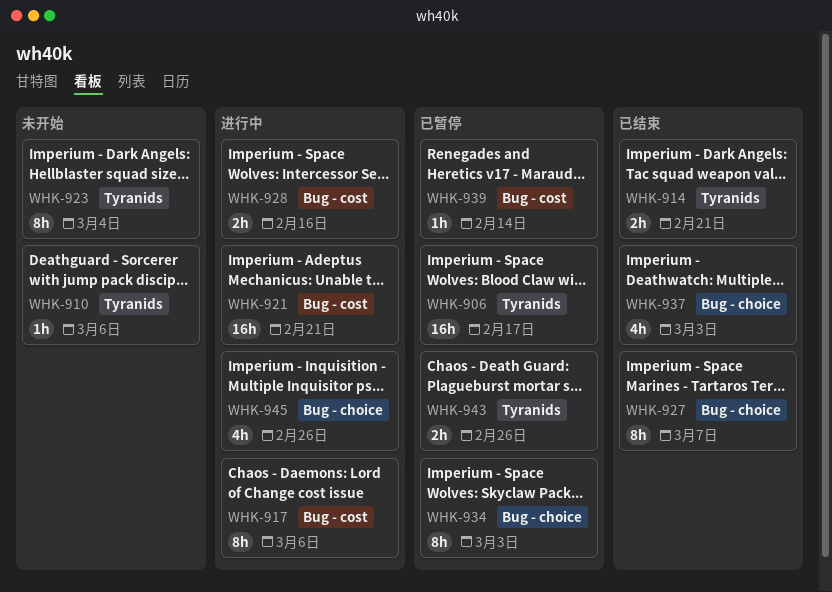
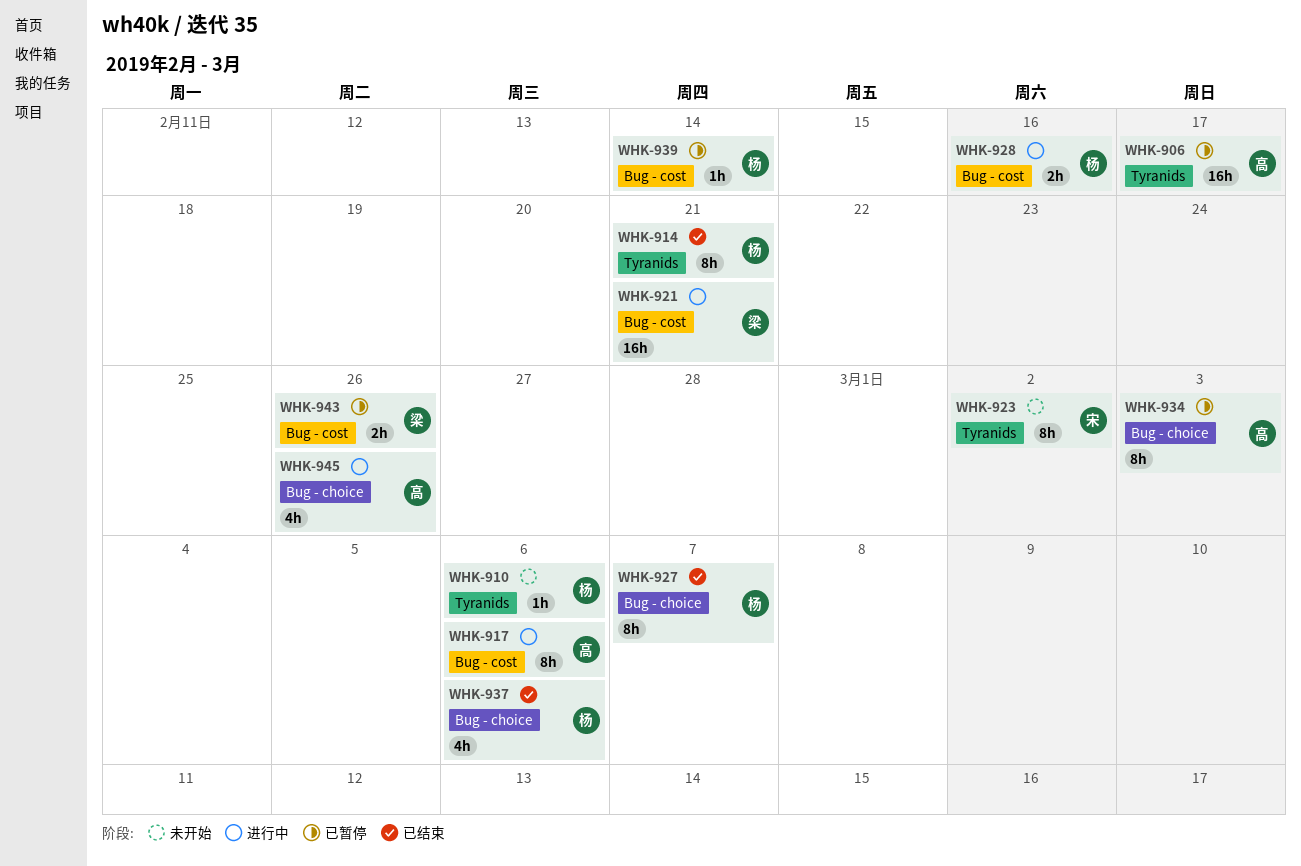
WHK-914, estimate: 2h -> 8h
WHK-923, due: Mar 4 -> Mar 2
WHK-937, due: Mar 3 -> Mar 6
WHK-943, label: Tyranids -> Bug - cost

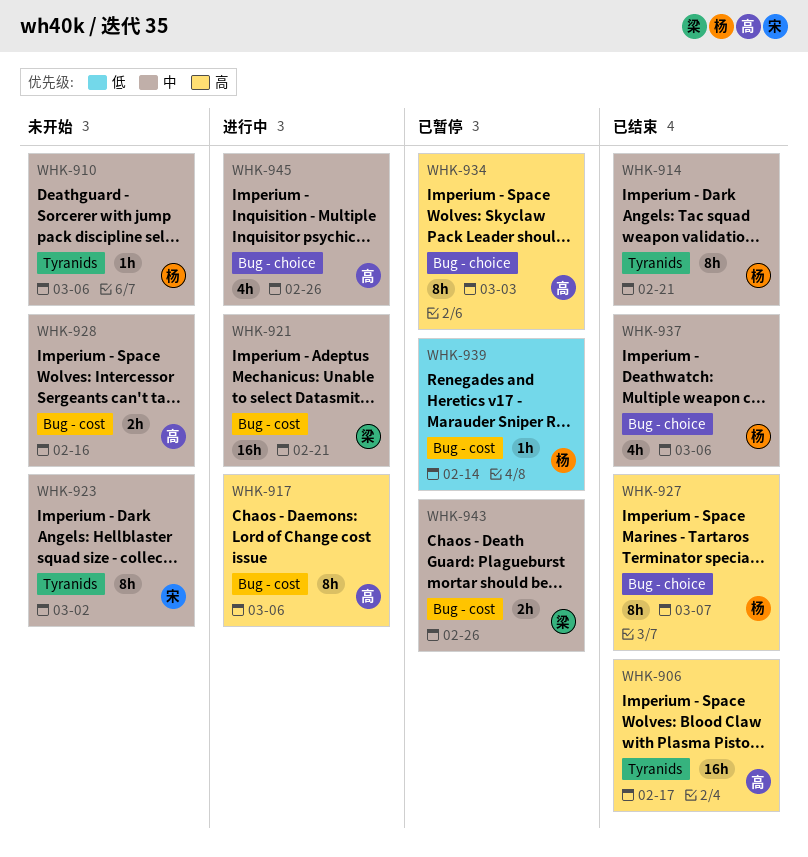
WHK-906, status: 已暂停 -> 已结束
WHK-928, status: 进行中 -> 未开始
WHK-928, owner: 杨 -> 高

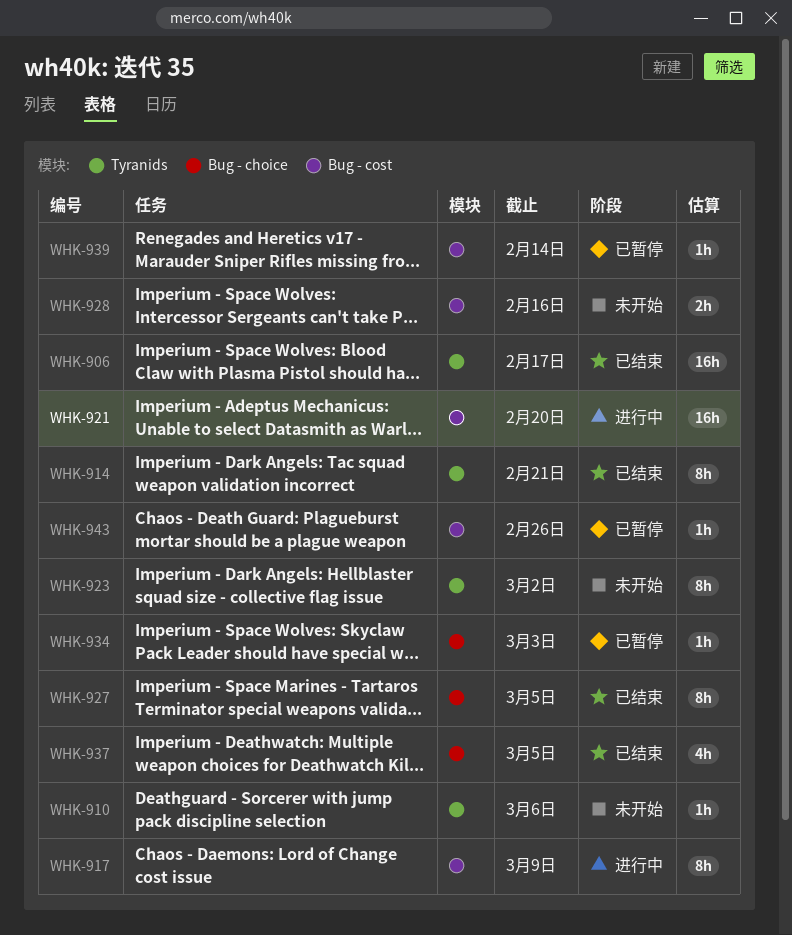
WHK-917, due: Mar 6 -> Mar 9
WHK-921, due: Feb 21 -> Feb 20
WHK-927, due: Mar 7 -> Mar 5
WHK-934, estimate: 8h -> 1h
WHK-937, due: Mar 6 -> Mar 5
WHK-943, estimate: 2h -> 1h
WHK-945: present -> none

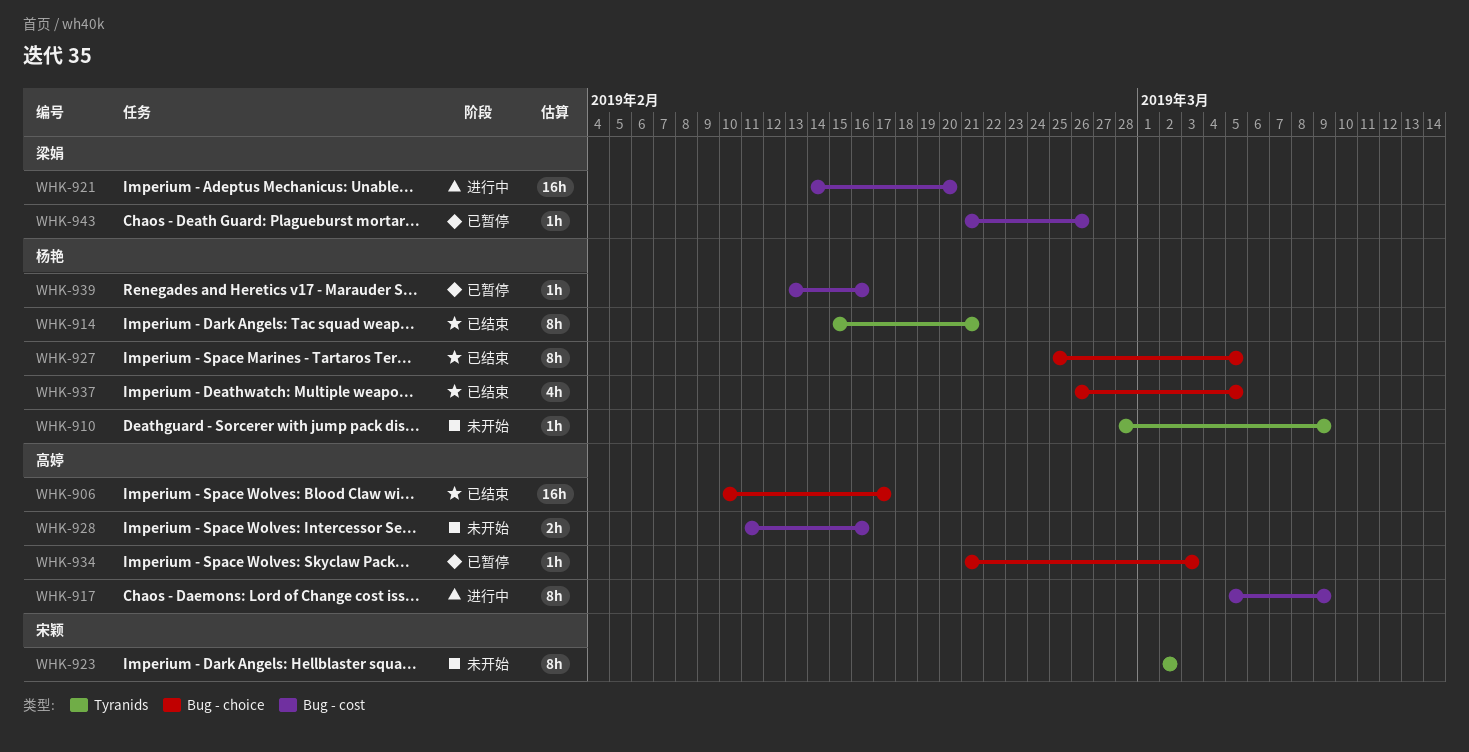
WHK-906, label: Tyranids -> Bug - choice
WHK-910, due: Mar 6 -> Mar 9
WHK-939, due: Feb 14 -> Feb 16

